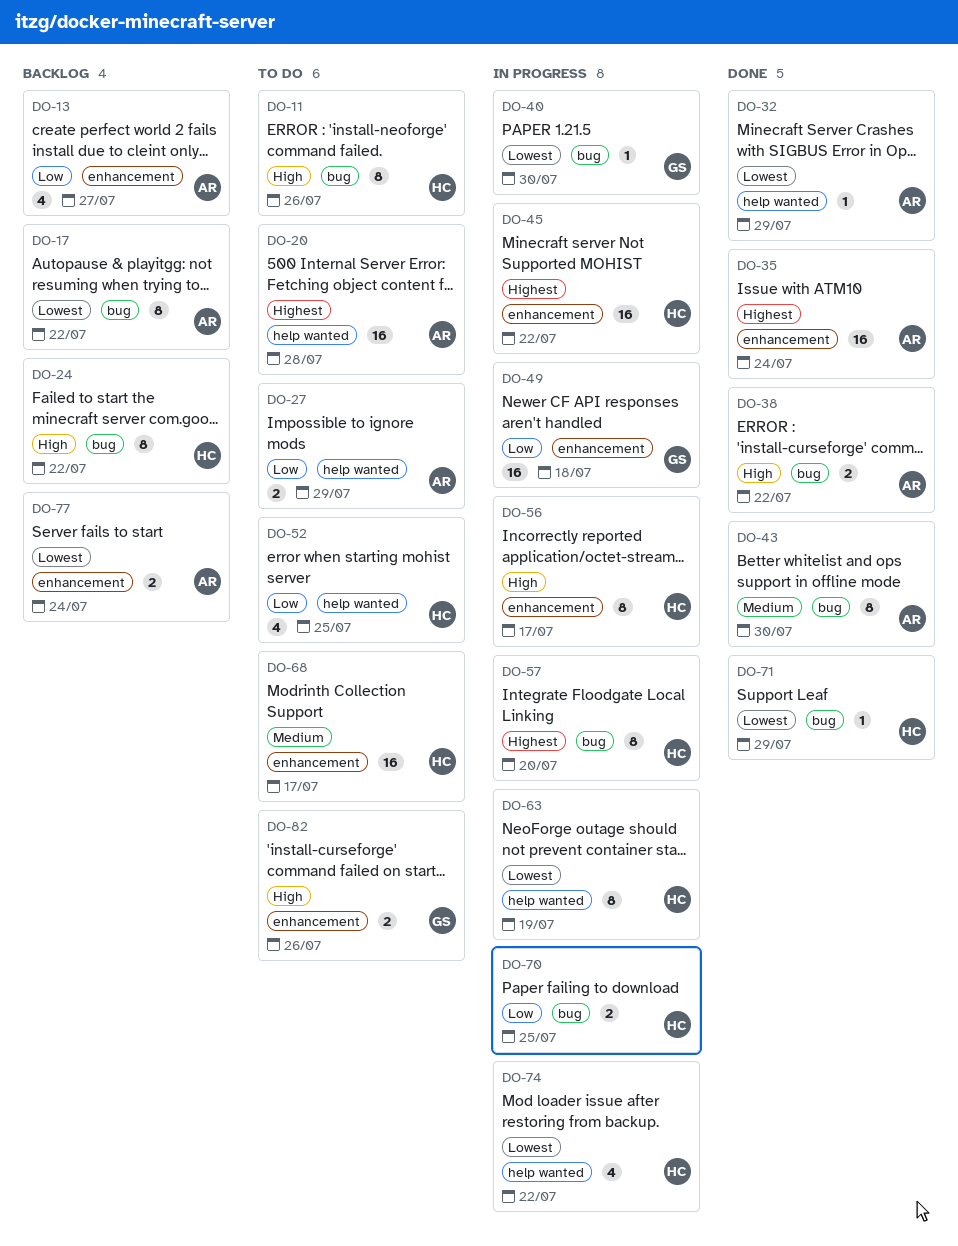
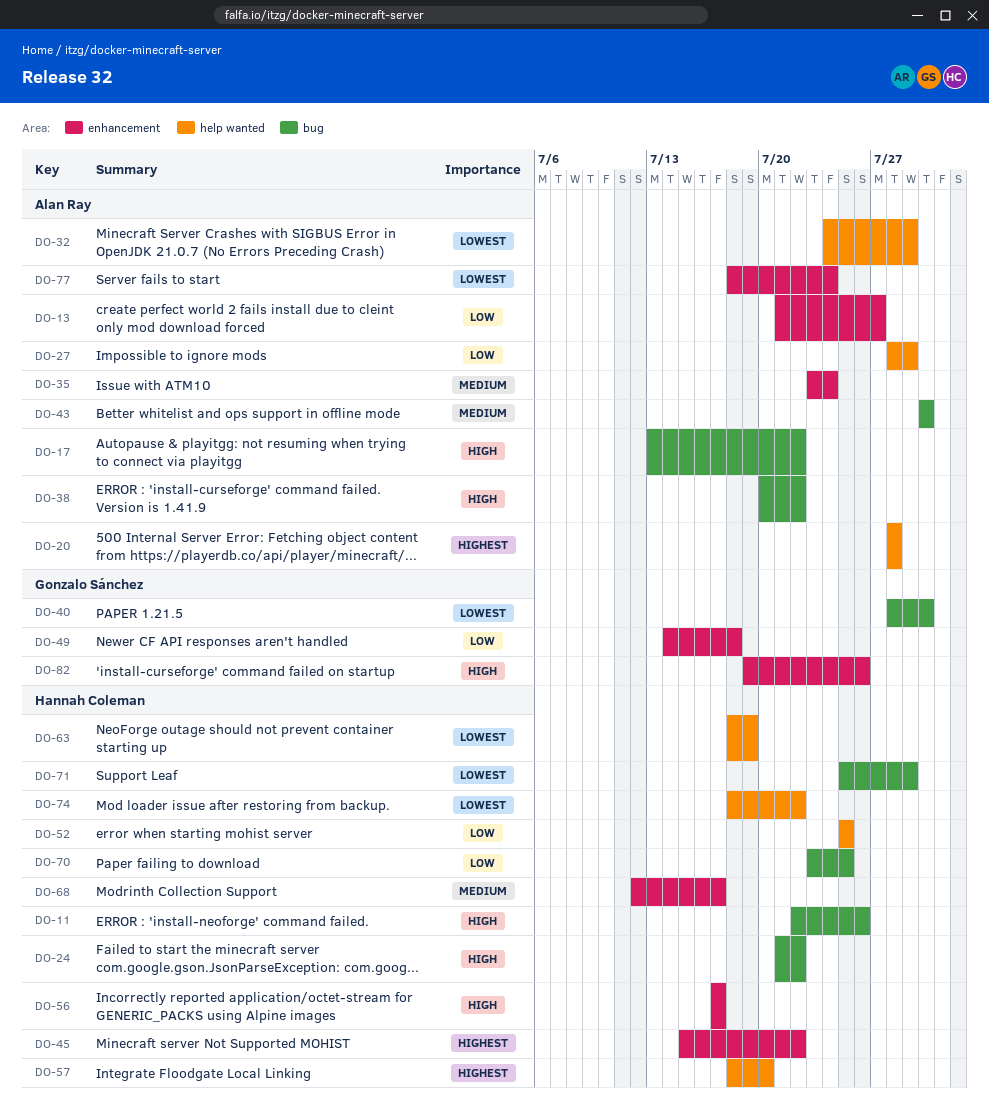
DO-17, priority: Lowest -> High
DO-35, priority: Highest -> Medium
DO-57, label: bug -> help wanted

